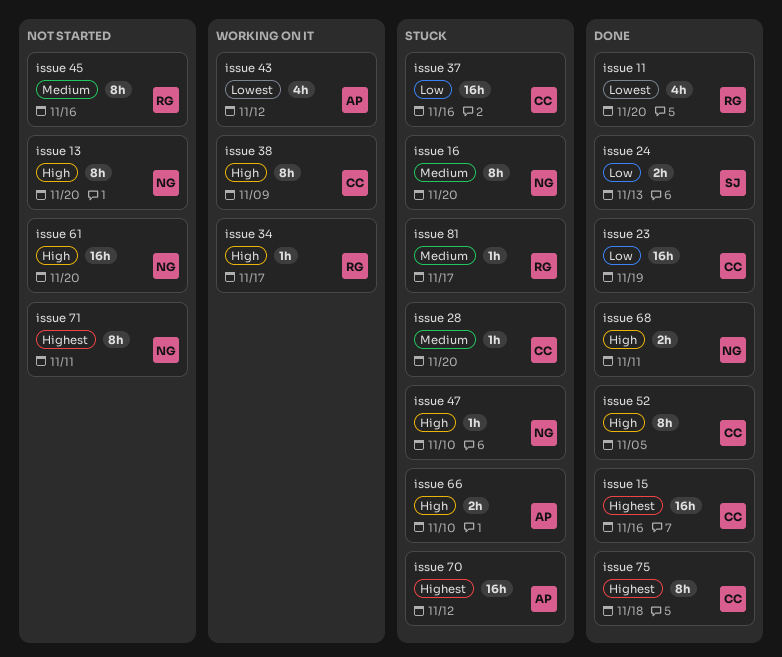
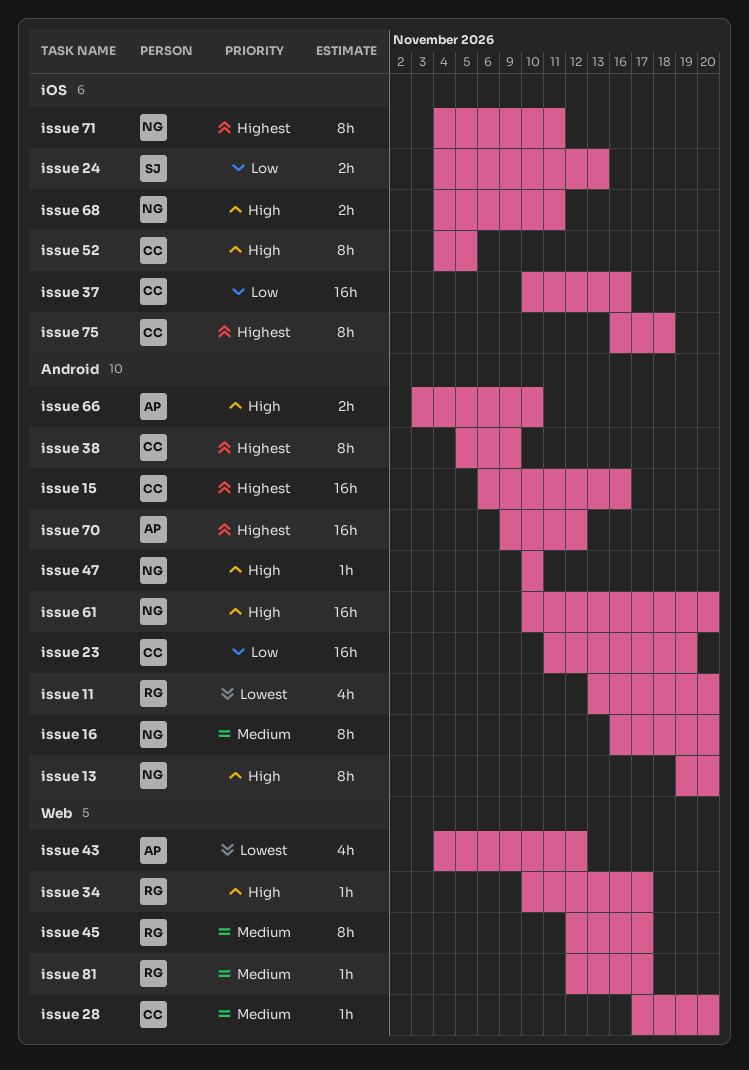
issue 38, priority: High -> Highest
issue 45, due: Nov 16 -> Nov 17

